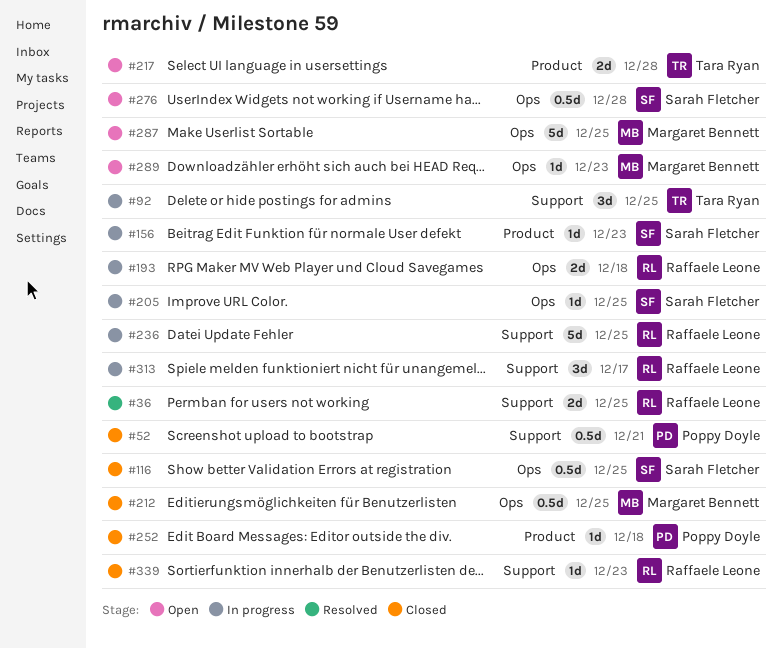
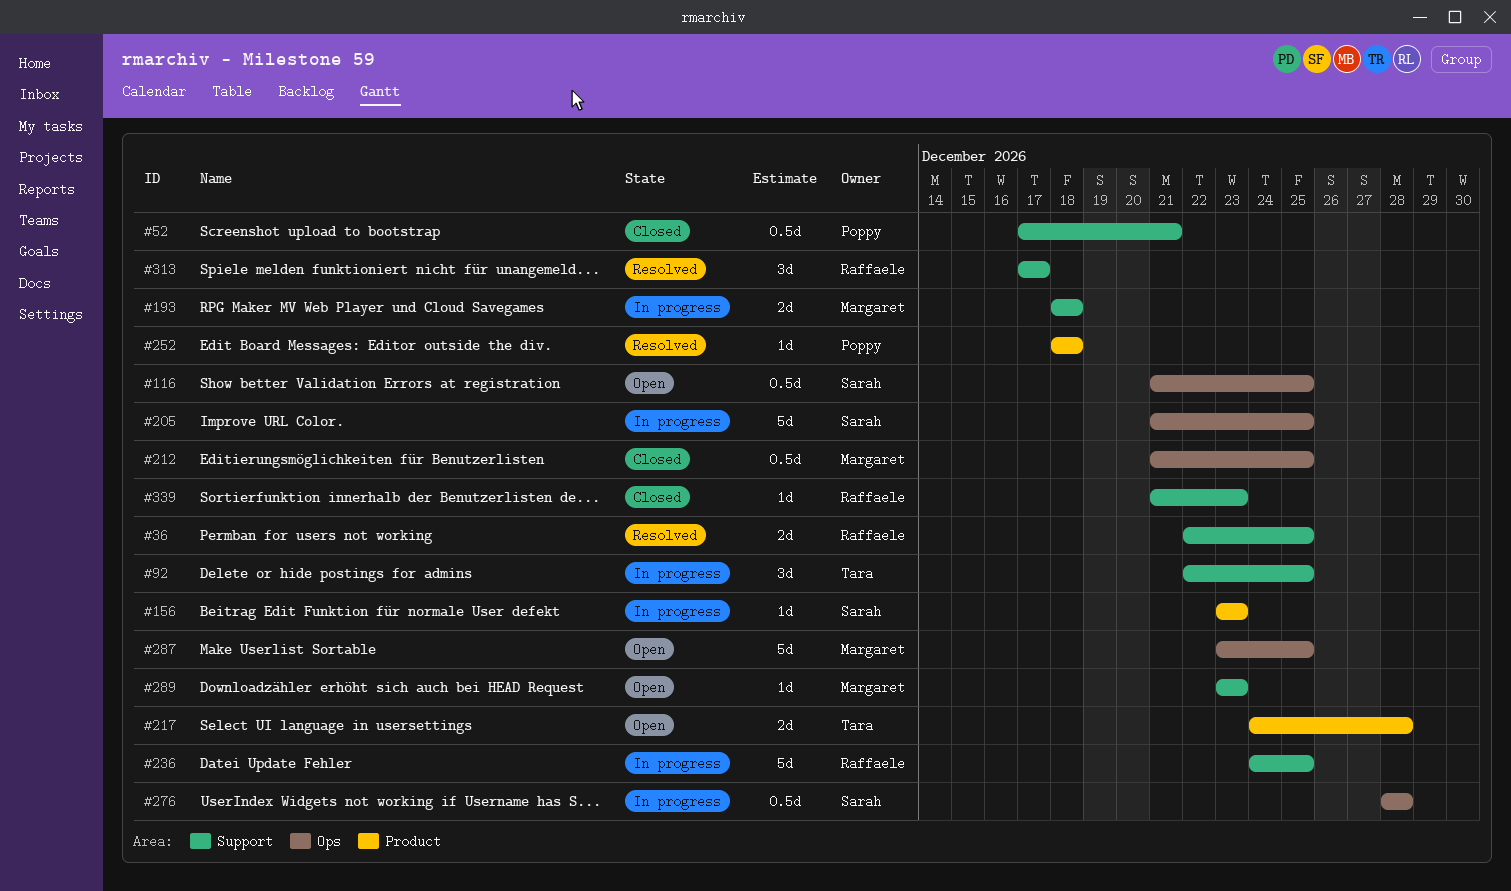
#116, status: Closed -> Open
#193, owner: Raffaele Leone -> Margaret Bennett
#193, label: Ops -> Support
#205, estimate: 1d -> 5d
#252, status: Closed -> Resolved
#276, status: Open -> In progress
#289, label: Ops -> Support
#313, status: In progress -> Resolved

